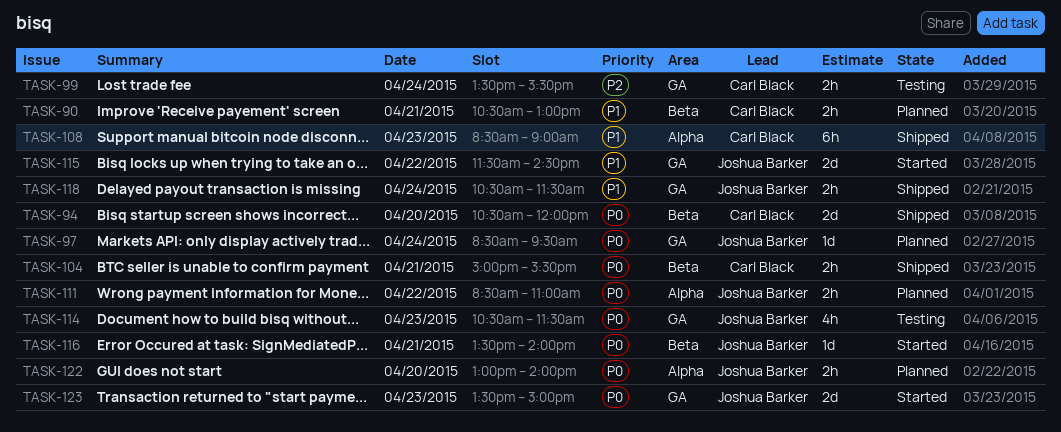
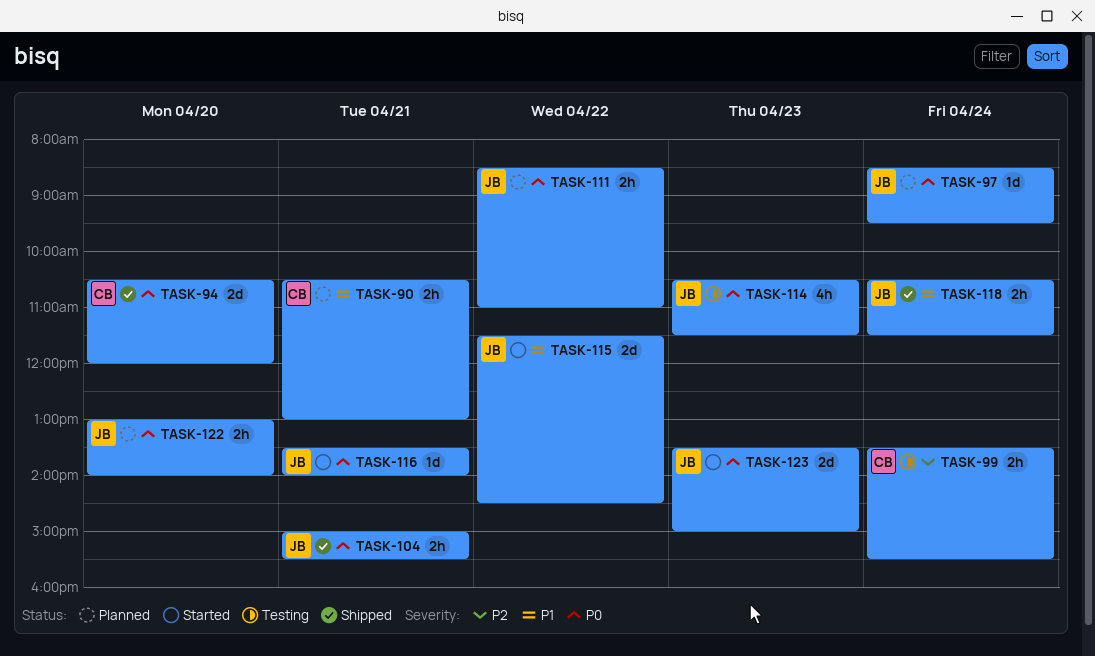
TASK-104, owner: Carl Black -> Joshua Barker
TASK-108: present -> none

